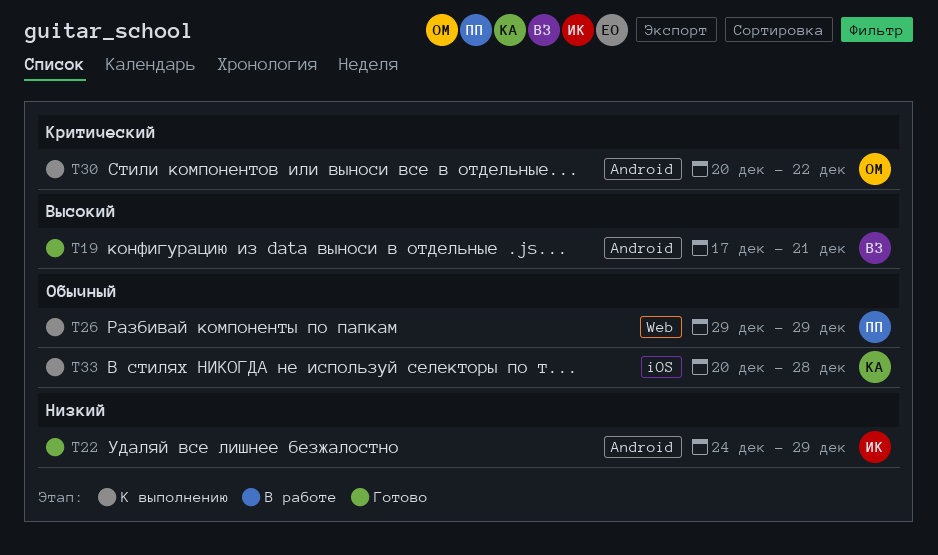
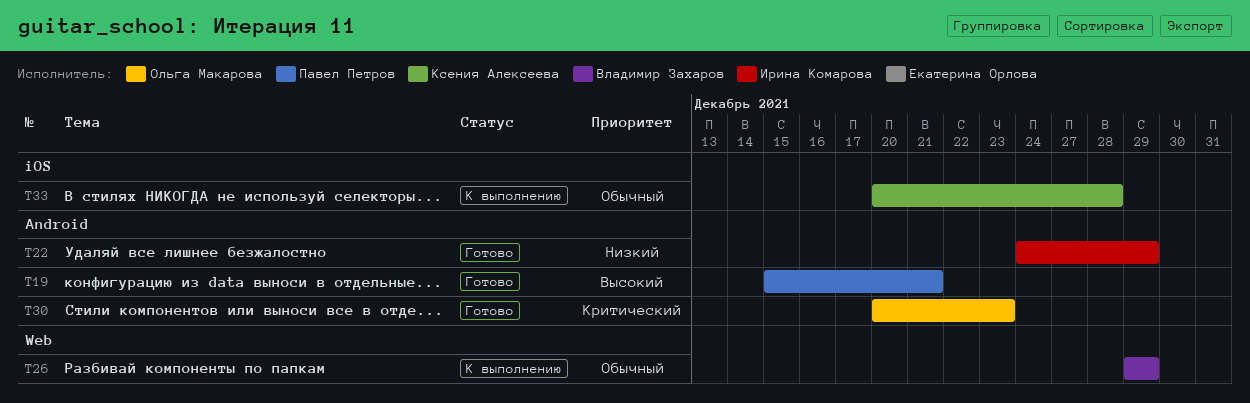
T19, owner: Владимир Захаров -> Павел Петров
T19, start: Dec 17 -> Dec 15
T26, owner: Павел Петров -> Владимир Захаров
T30, status: К выполнению -> Готово
T30, due: Dec 22 -> Dec 23

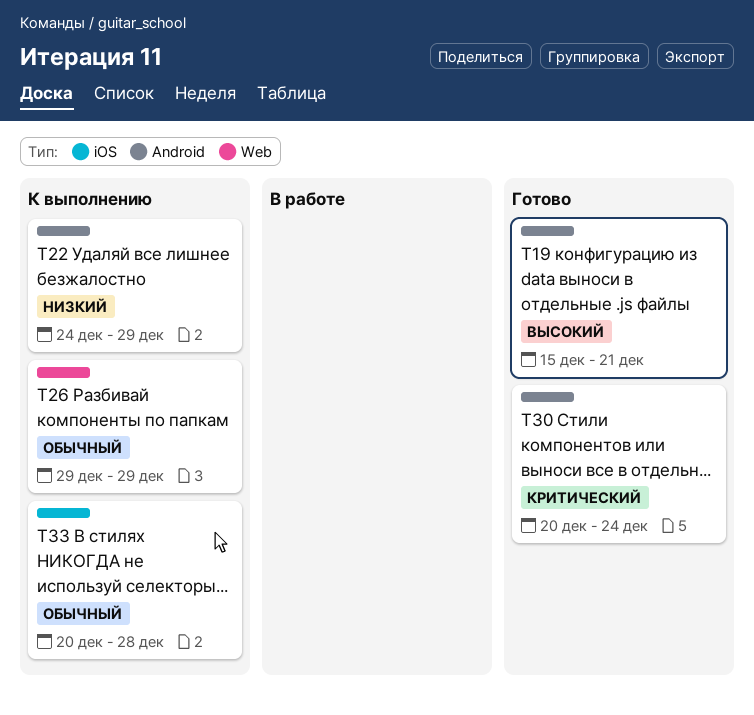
T22, status: Готово -> К выполнению
T30, due: Dec 23 -> Dec 24

